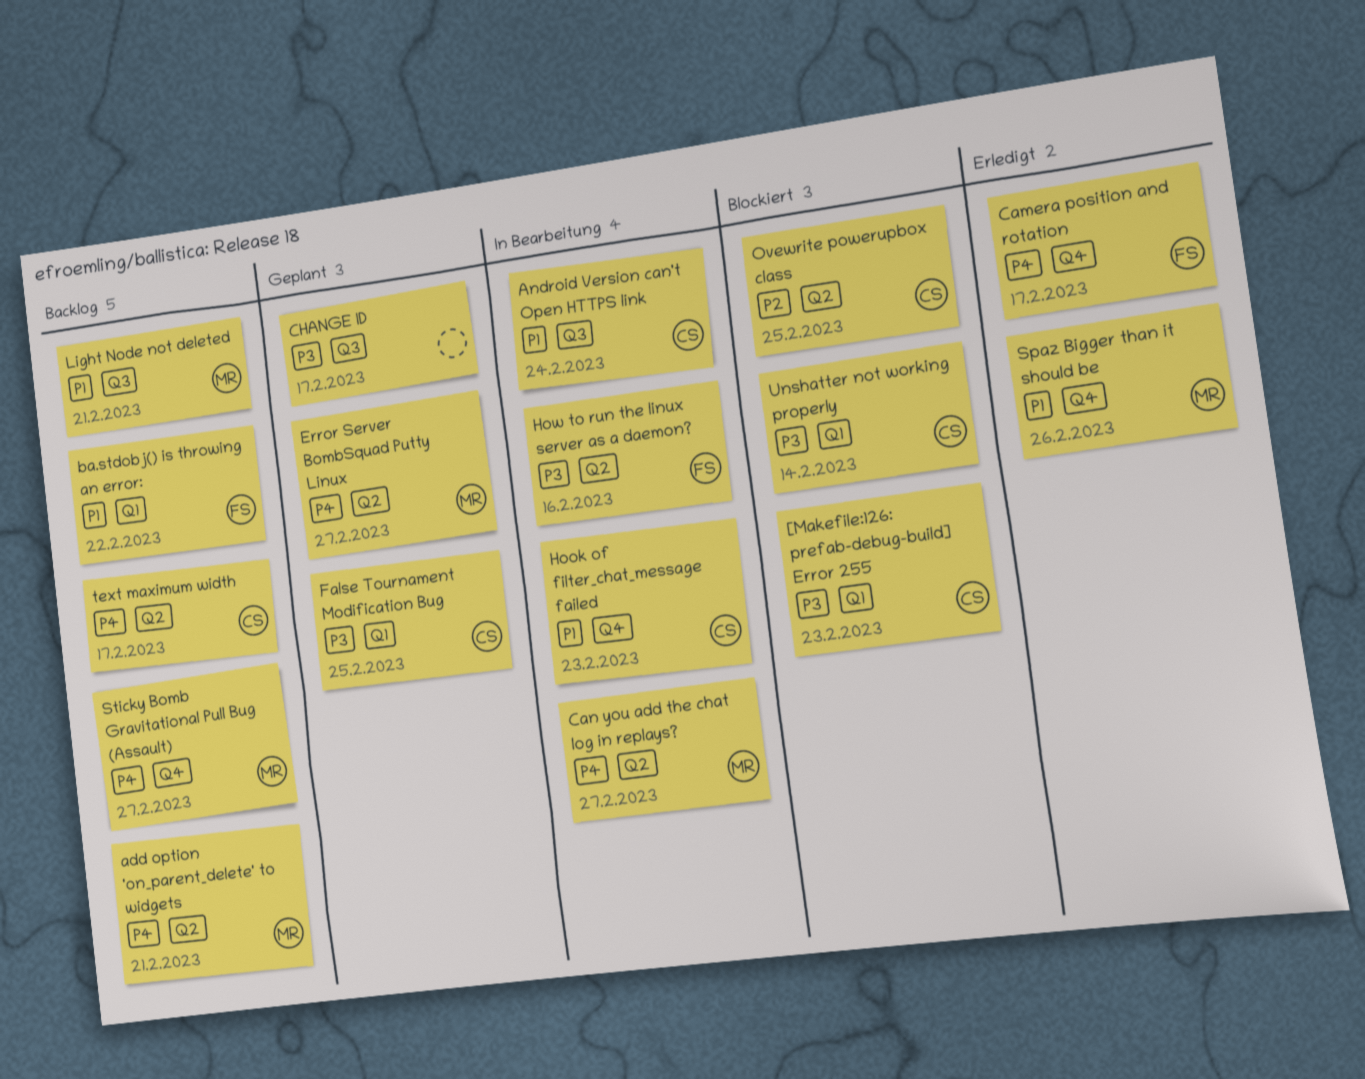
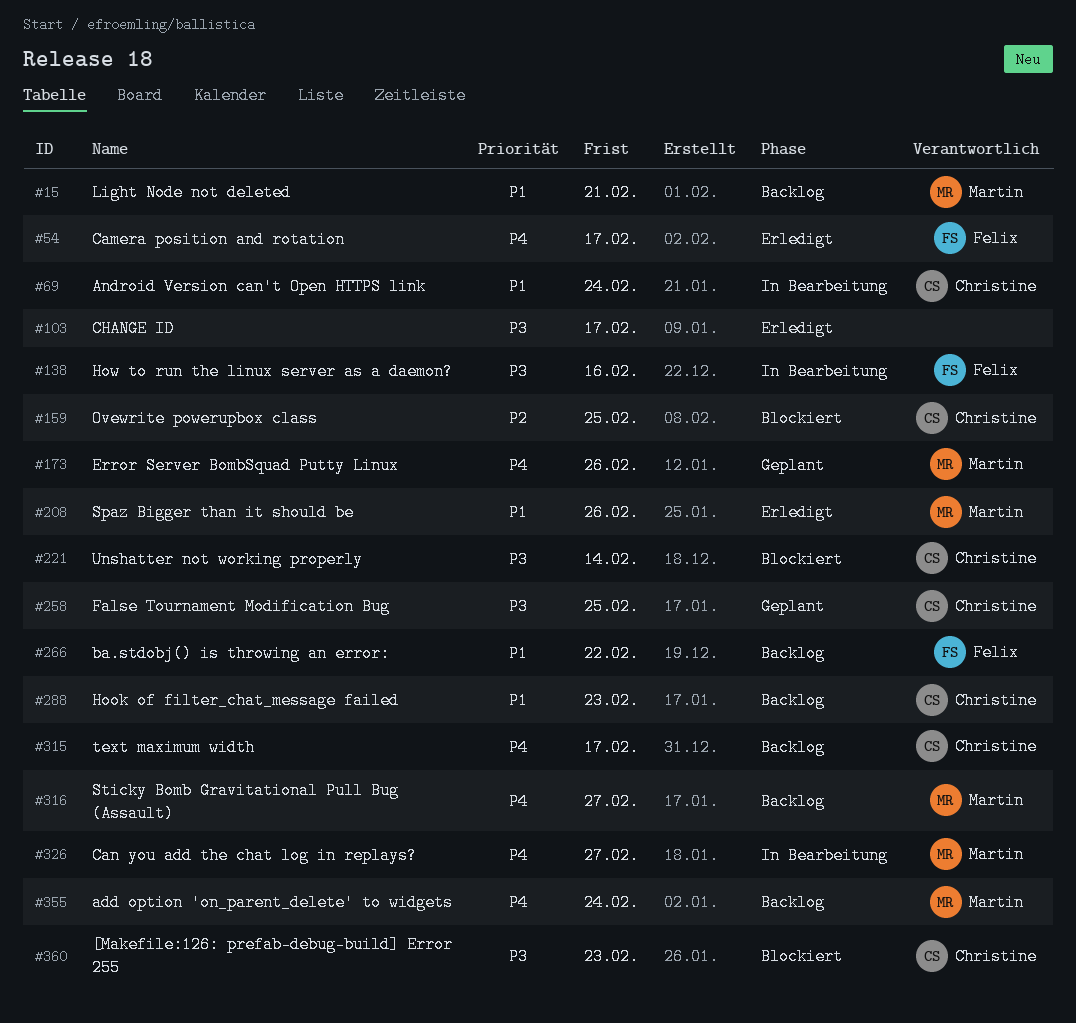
add option 'on_parent_delete' to widgets, due: Feb 21 -> Feb 24
CHANGE ID, status: Geplant -> Erledigt
Error Server BombSquad Putty Linux, due: Feb 27 -> Feb 26
Hook of filter_chat_message failed, status: In Bearbeitung -> Backlog

